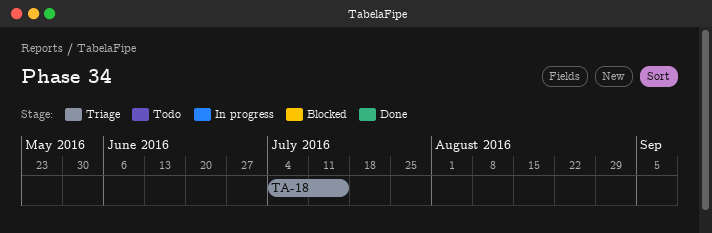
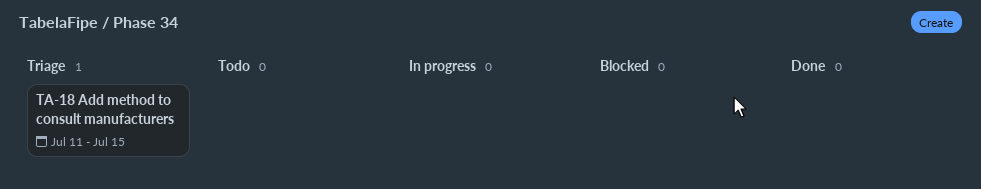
TA-18, start: Jul 4 -> Jul 11

